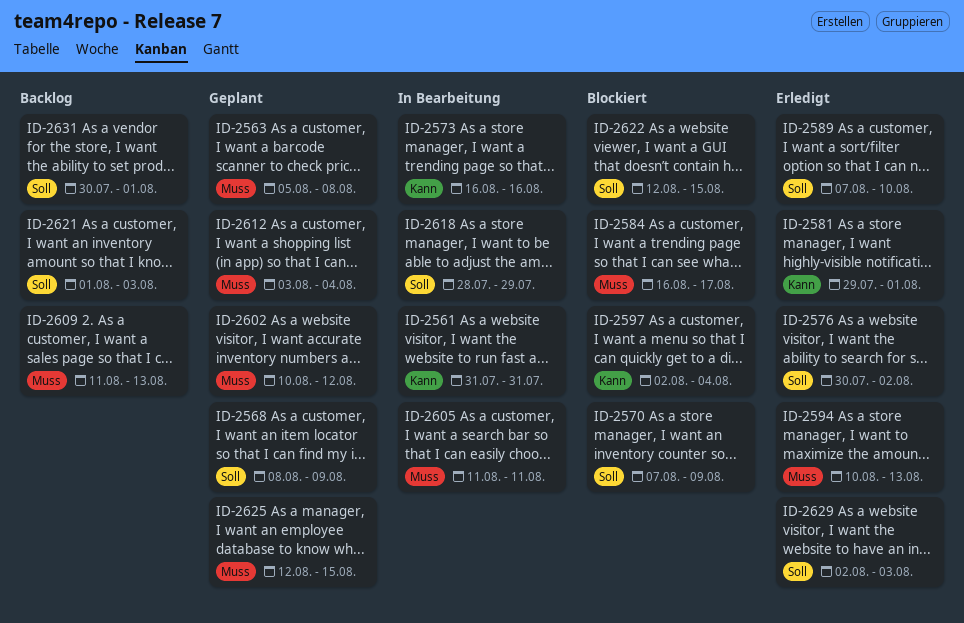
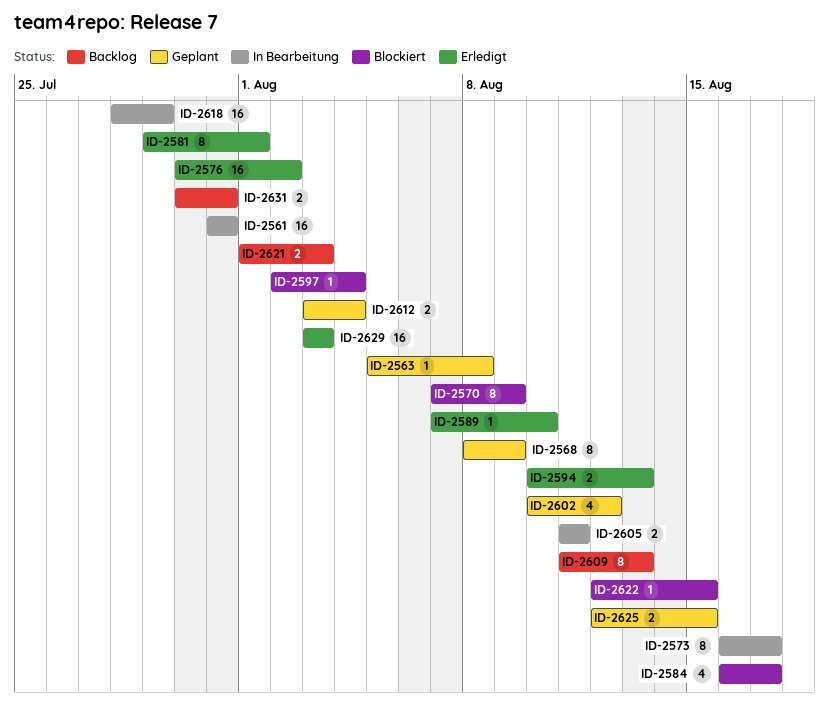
ID-2573, due: Aug 16 -> Aug 17
ID-2629, start: Aug 2 -> Aug 3
ID-2631, due: Aug 1 -> Jul 31

